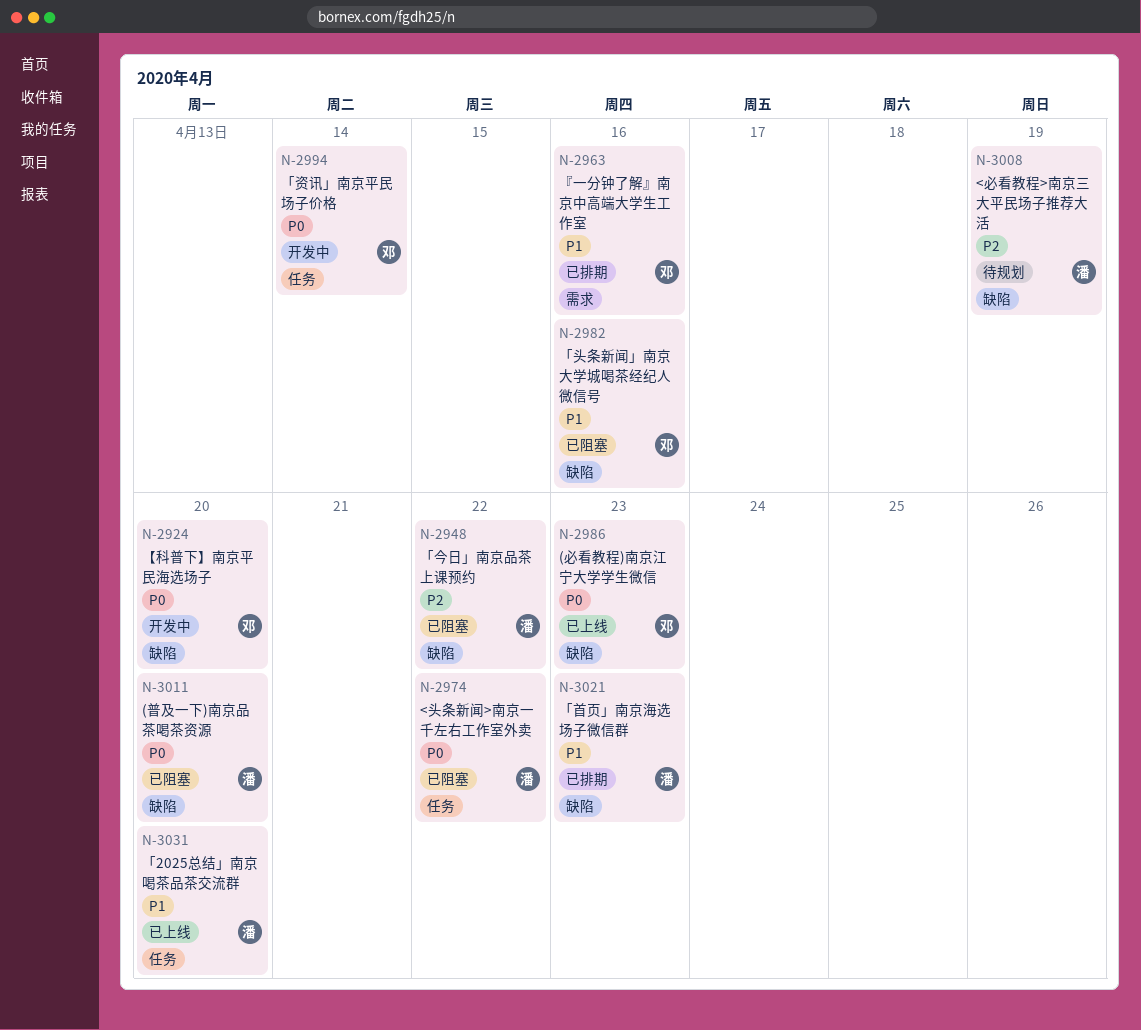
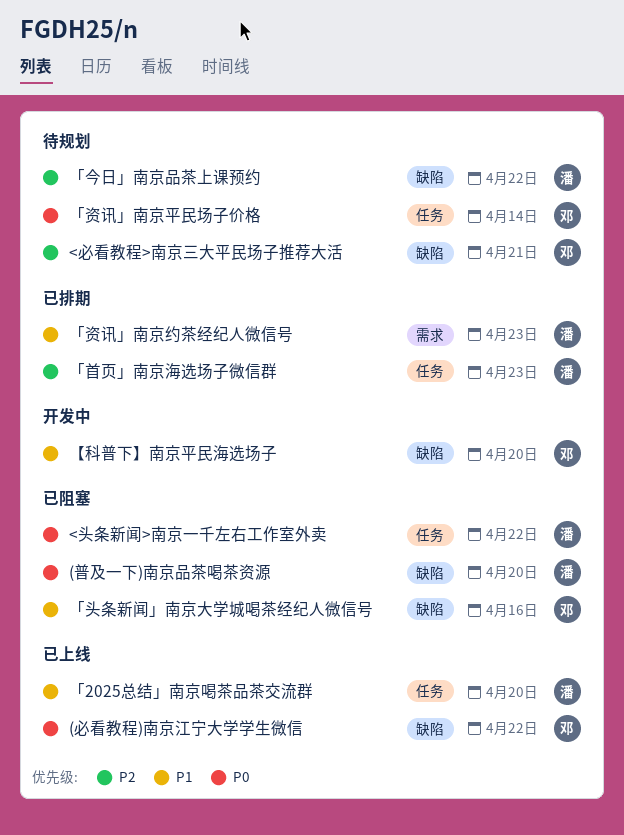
(必看教程)南京江宁大学学生微信, due: Apr 23 -> Apr 22
<必看教程>南京三大平民场子推荐大活, owner: 潘 -> 邓
<必看教程>南京三大平民场子推荐大活, due: Apr 19 -> Apr 21
「今日」南京品茶上课预约, status: 已阻塞 -> 待规划
「资讯」南京平民场子价格, status: 开发中 -> 待规划
「资讯」南京约茶经纪人微信号: none -> present
「首页」南京海选场子微信群, priority: P1 -> P2
「首页」南京海选场子微信群, label: 缺陷 -> 任务
『一分钟了解』南京中高端大学生工作室: present -> none
【科普下】南京平民海选场子, priority: P0 -> P1

